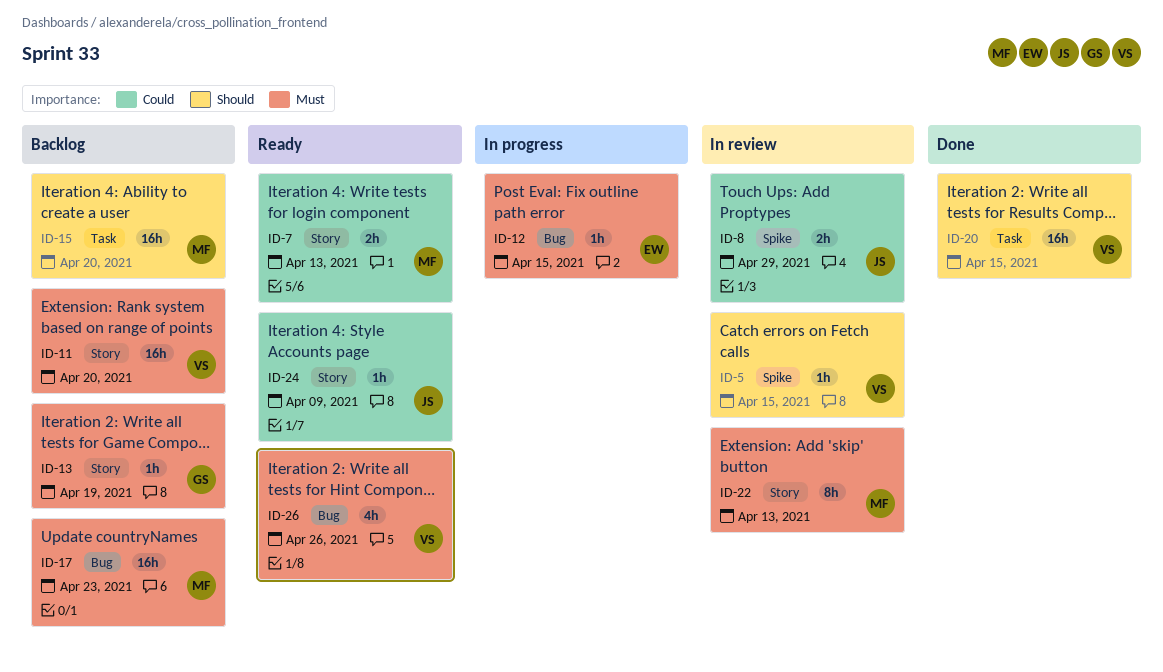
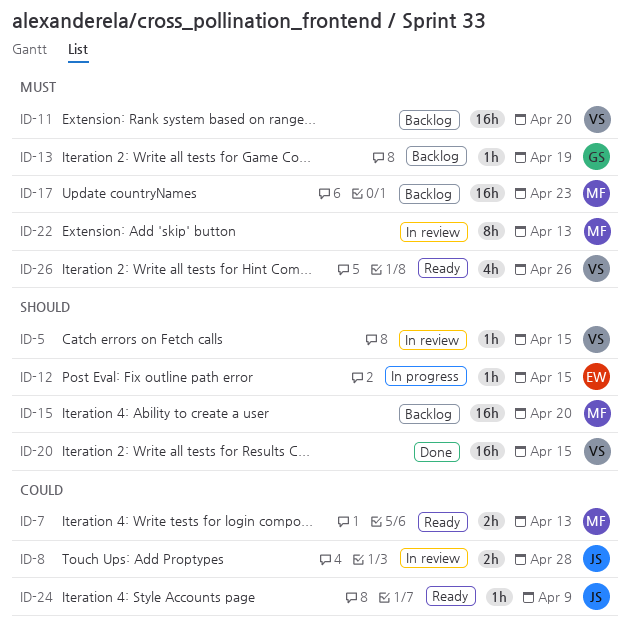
ID-8, due: Apr 29 -> Apr 28
ID-12, priority: Must -> Should

